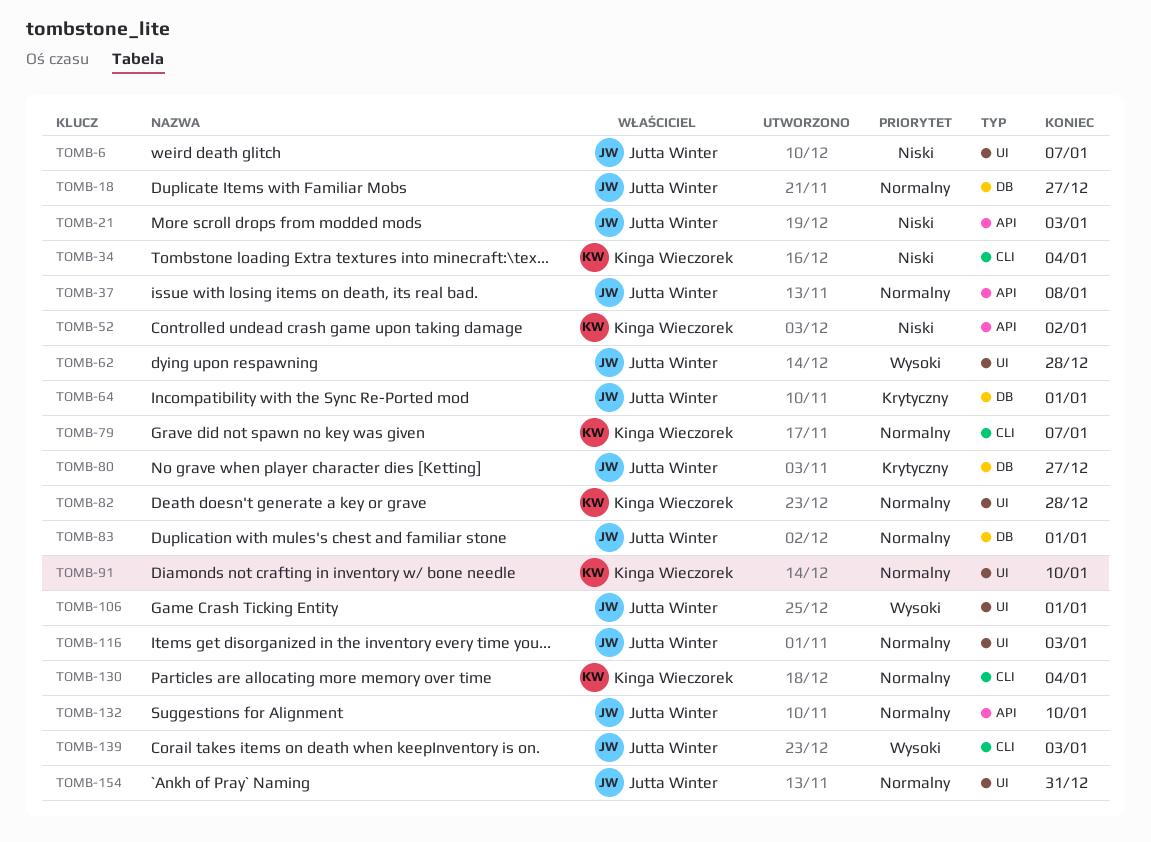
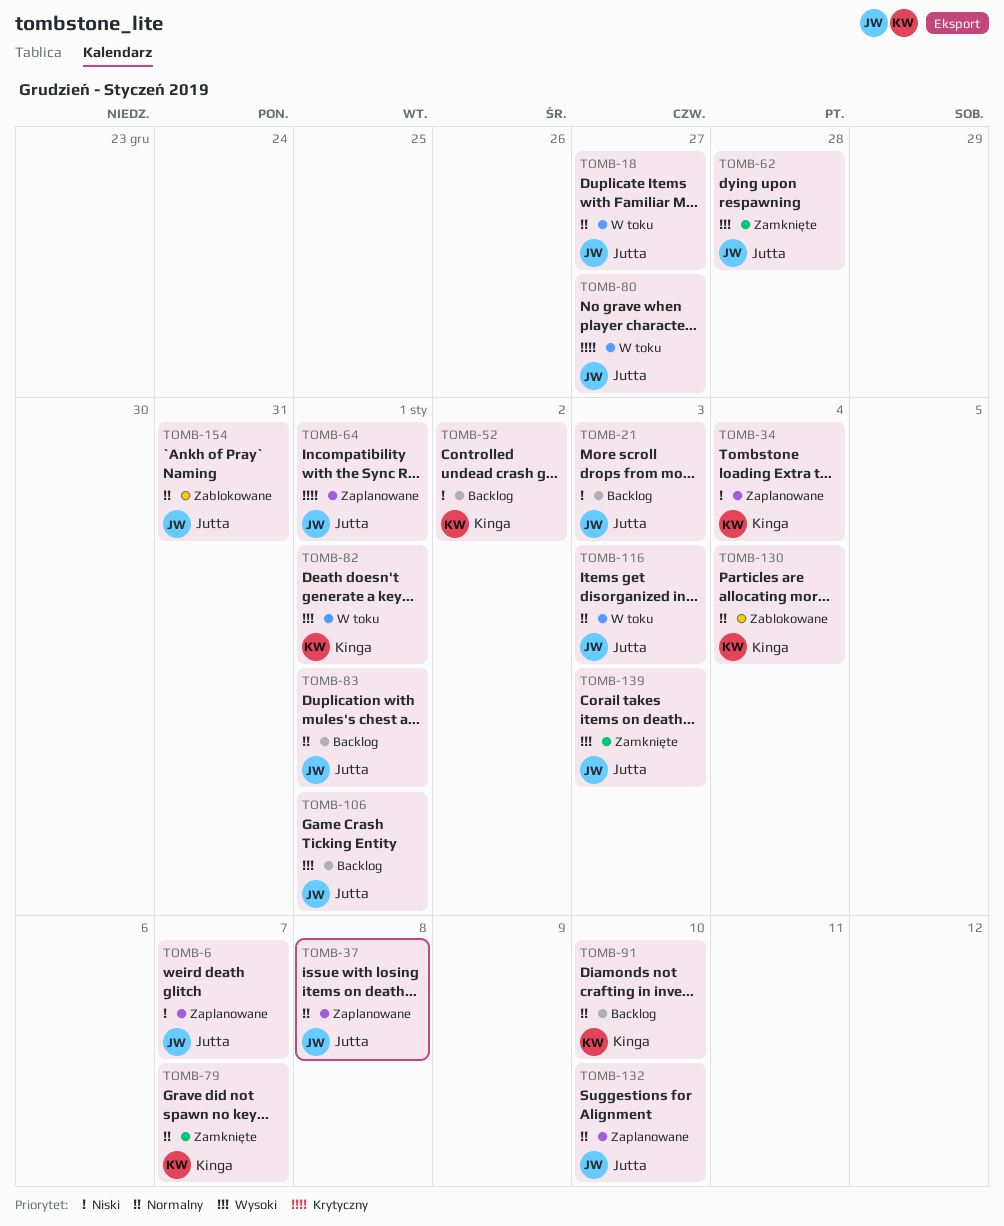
TOMB-82, priority: Normalny -> Wysoki
TOMB-82, due: Dec 28 -> Jan 1

